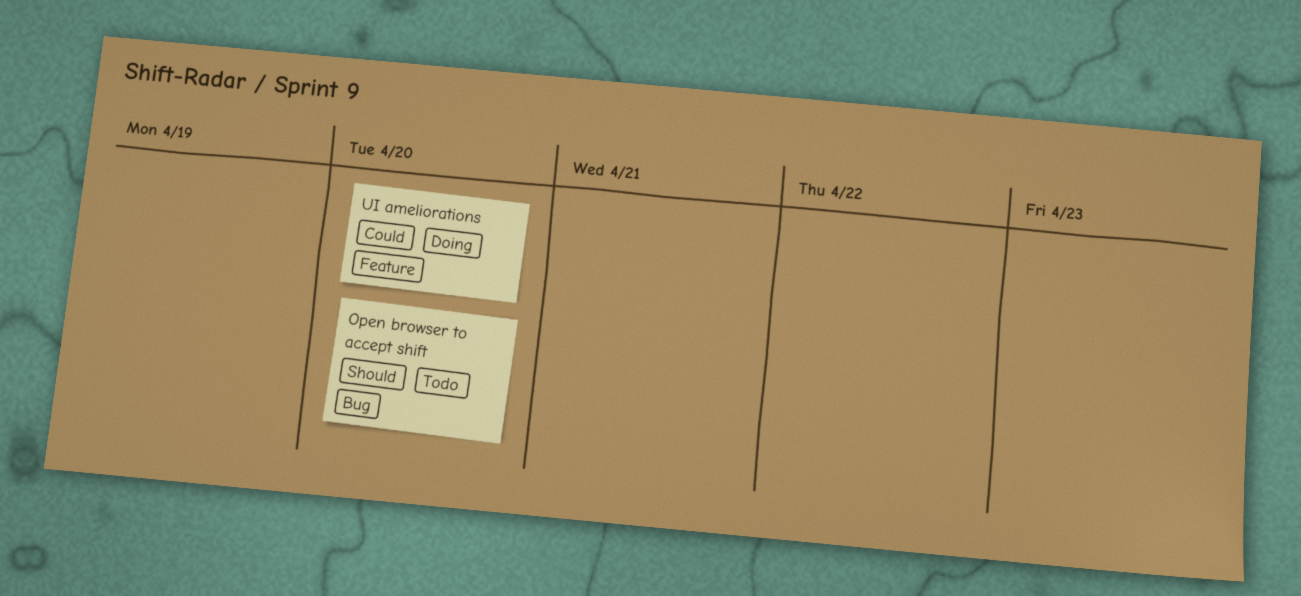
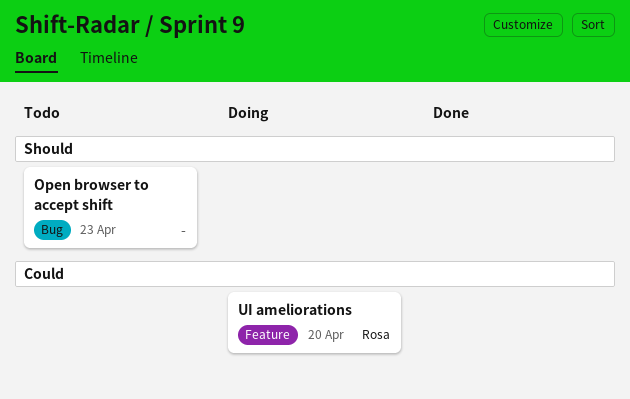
Open browser to accept shift, due: Apr 20 -> Apr 23

